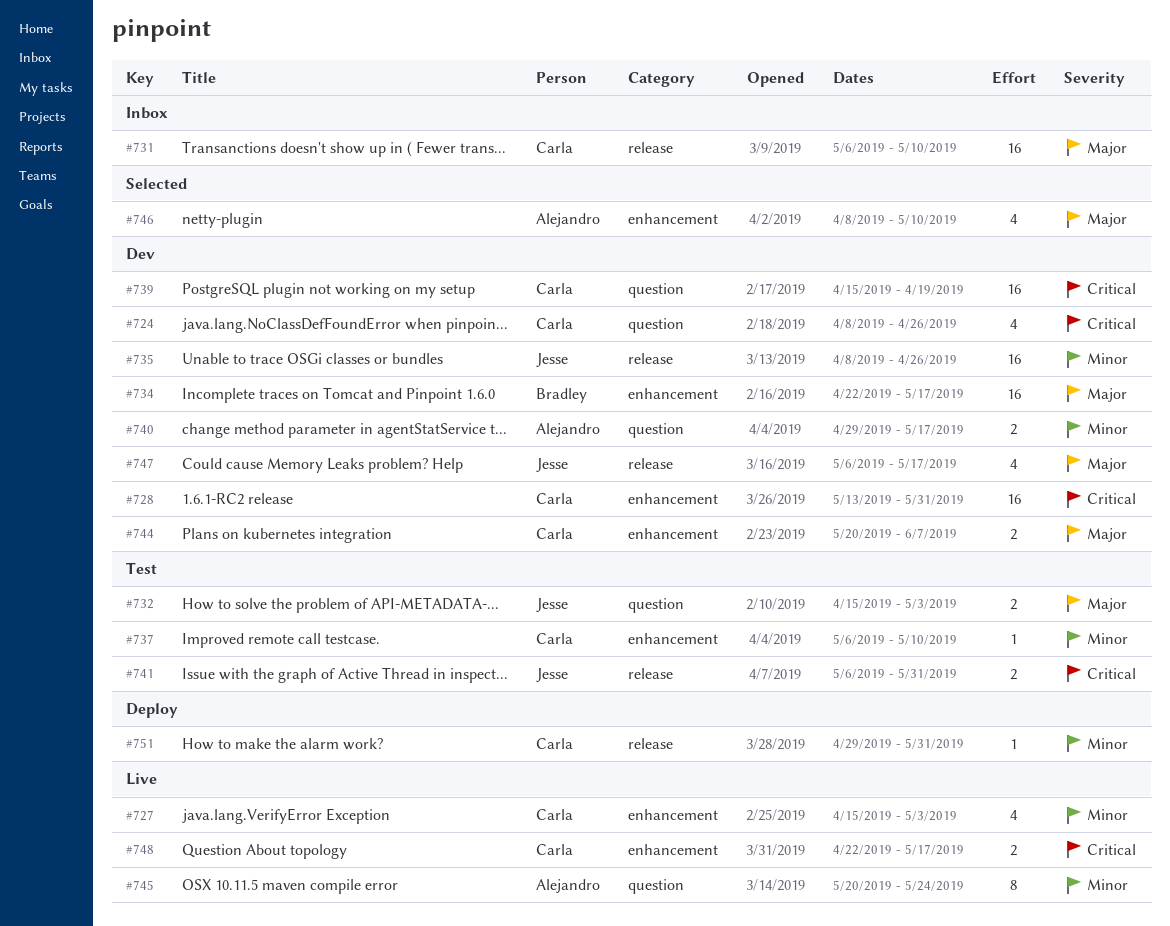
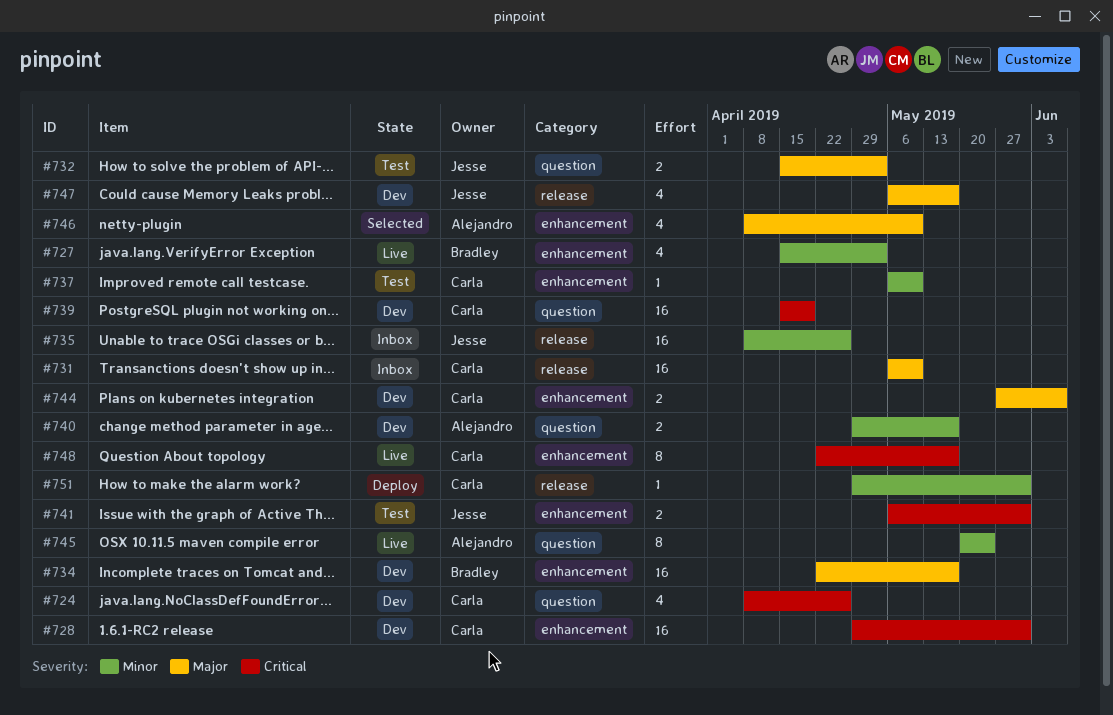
#727, owner: Carla -> Bradley
#728, start: May 13 -> Apr 29
#735, status: Dev -> Inbox
#741, label: release -> enhancement
#744, start: May 20 -> May 27
#748, estimate: 2 -> 8

